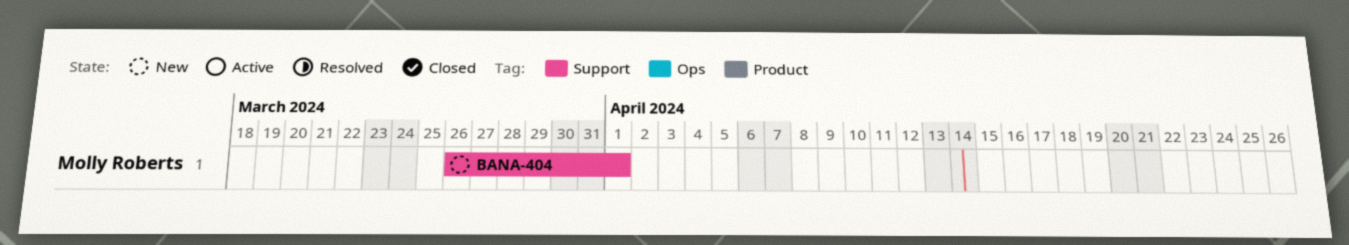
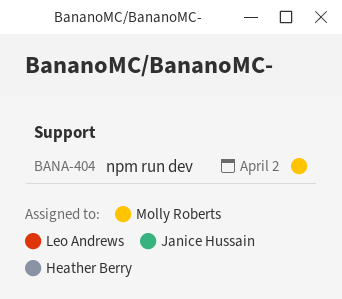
BANA-404, due: Apr 1 -> Apr 2

